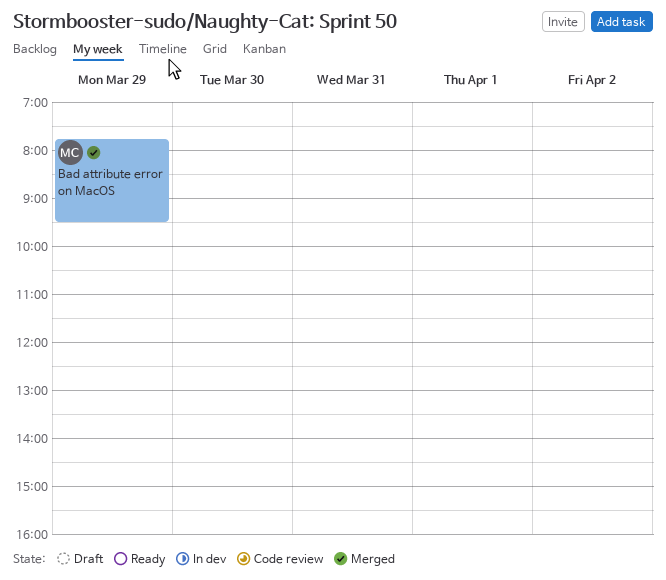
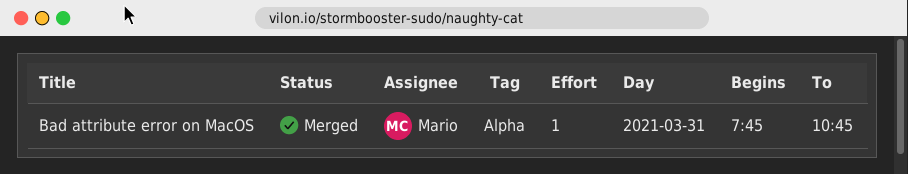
Bad attribute error on MacOS, day: Mar 29 -> Mar 31
Bad attribute error on MacOS, ends: 09:30 -> 10:45

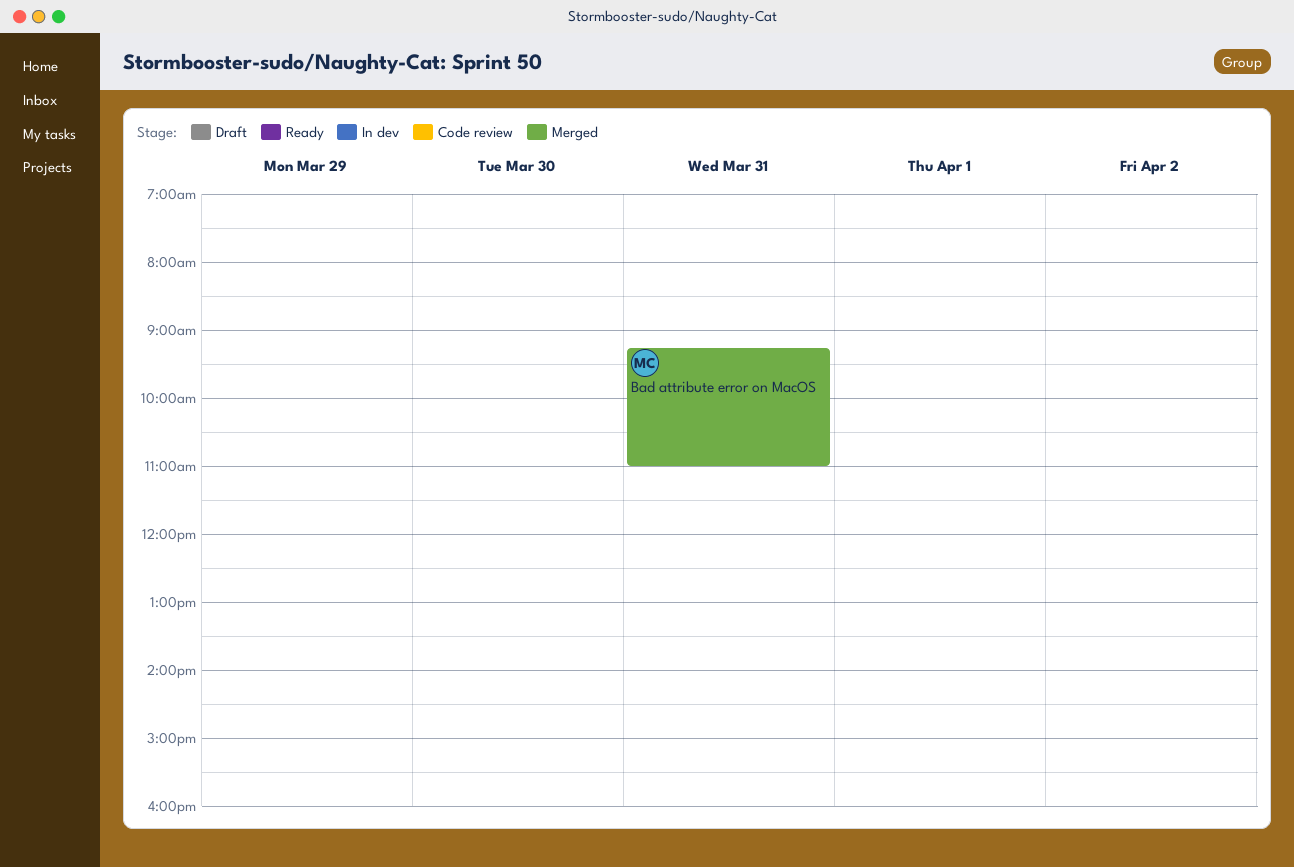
Bad attribute error on MacOS, begins: 07:45 -> 09:15
Bad attribute error on MacOS, ends: 10:45 -> 11:00

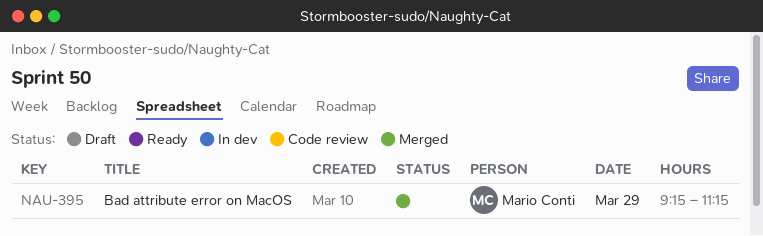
Bad attribute error on MacOS, day: Mar 31 -> Mar 29
Bad attribute error on MacOS, ends: 11:00 -> 11:15

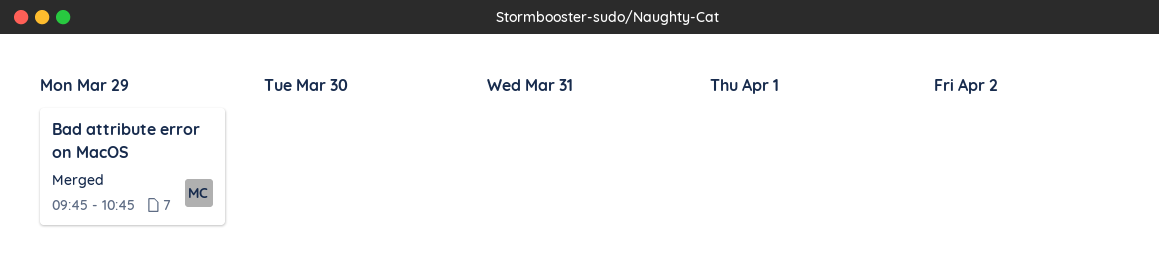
Bad attribute error on MacOS, begins: 09:15 -> 09:45
Bad attribute error on MacOS, ends: 11:15 -> 10:45

